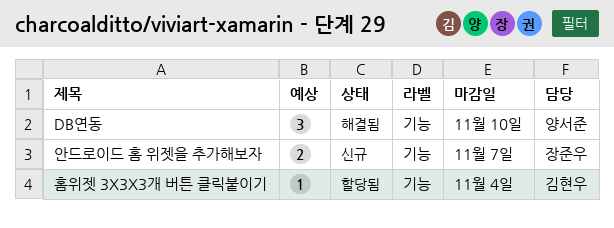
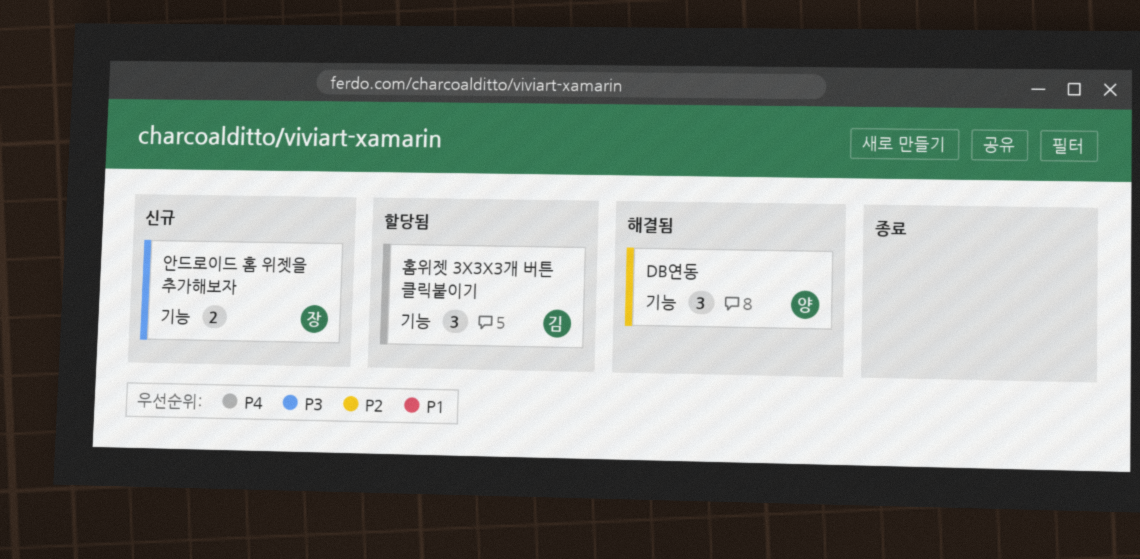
홈위젯 3X3X3개 버튼 클릭붙이기, estimate: 1 -> 3

